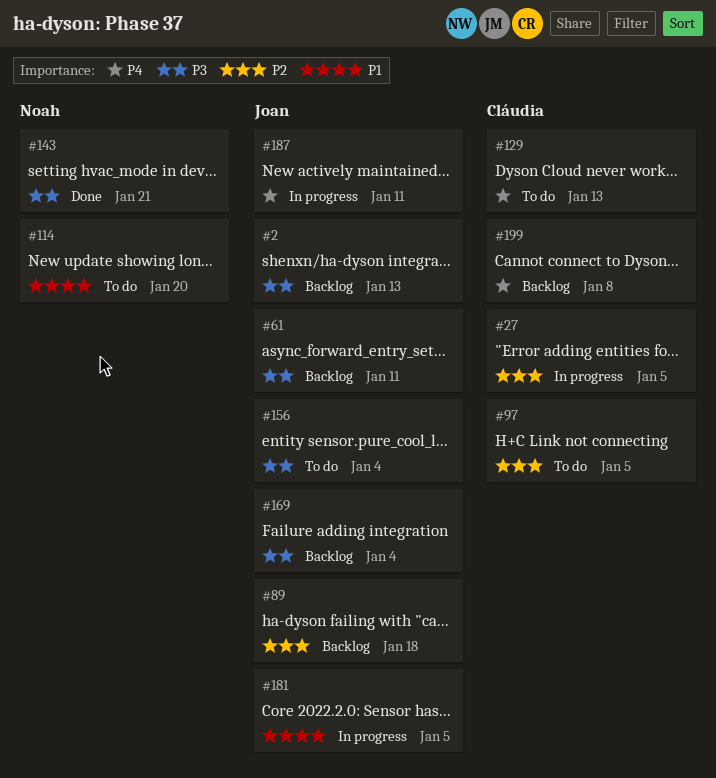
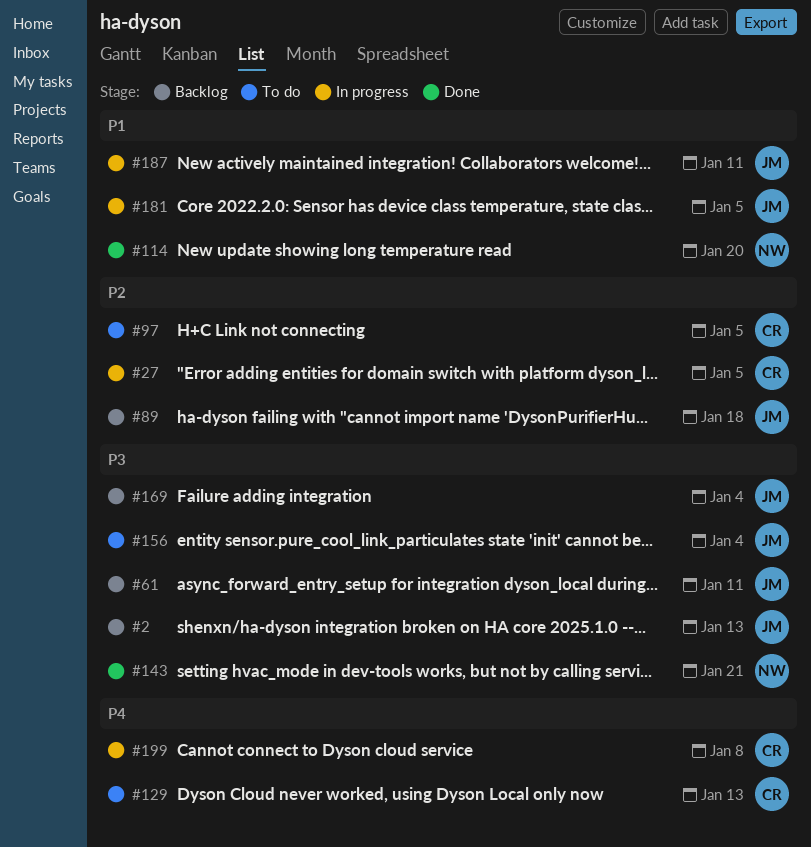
#114, status: To do -> Done
#187, priority: P4 -> P1
#199, status: Backlog -> In progress

